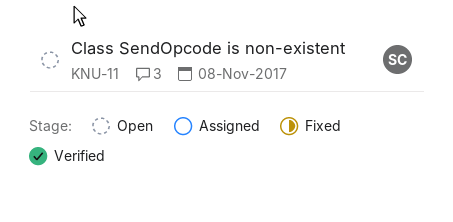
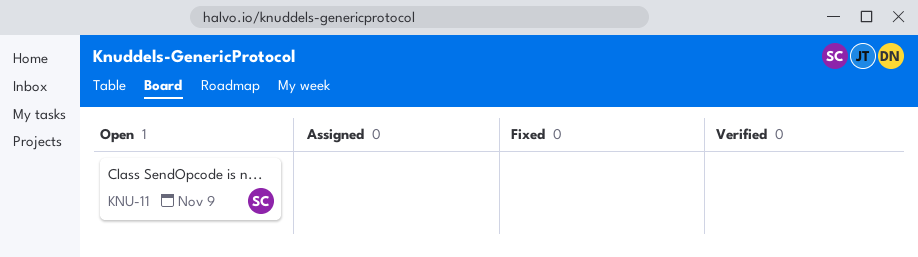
KNU-11, due: Nov 8 -> Nov 9

